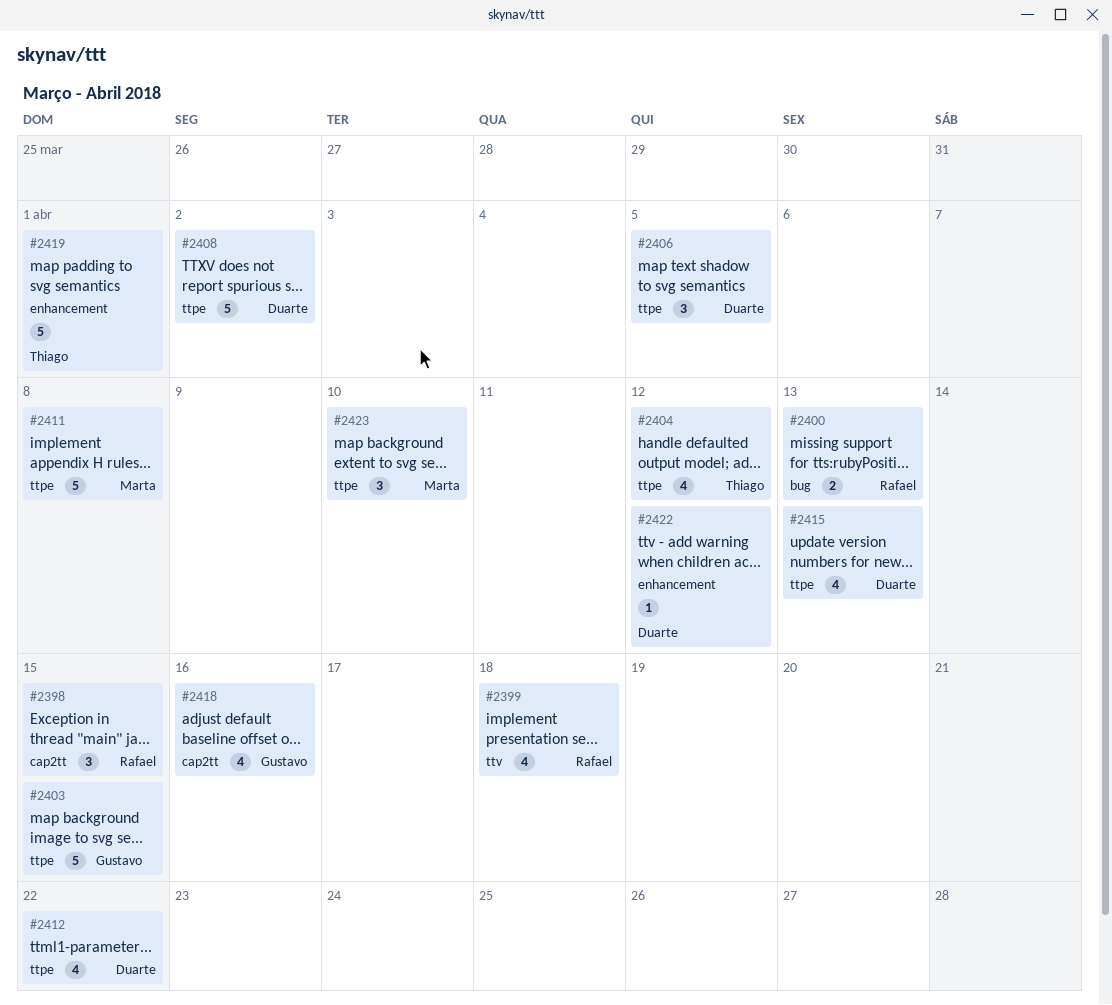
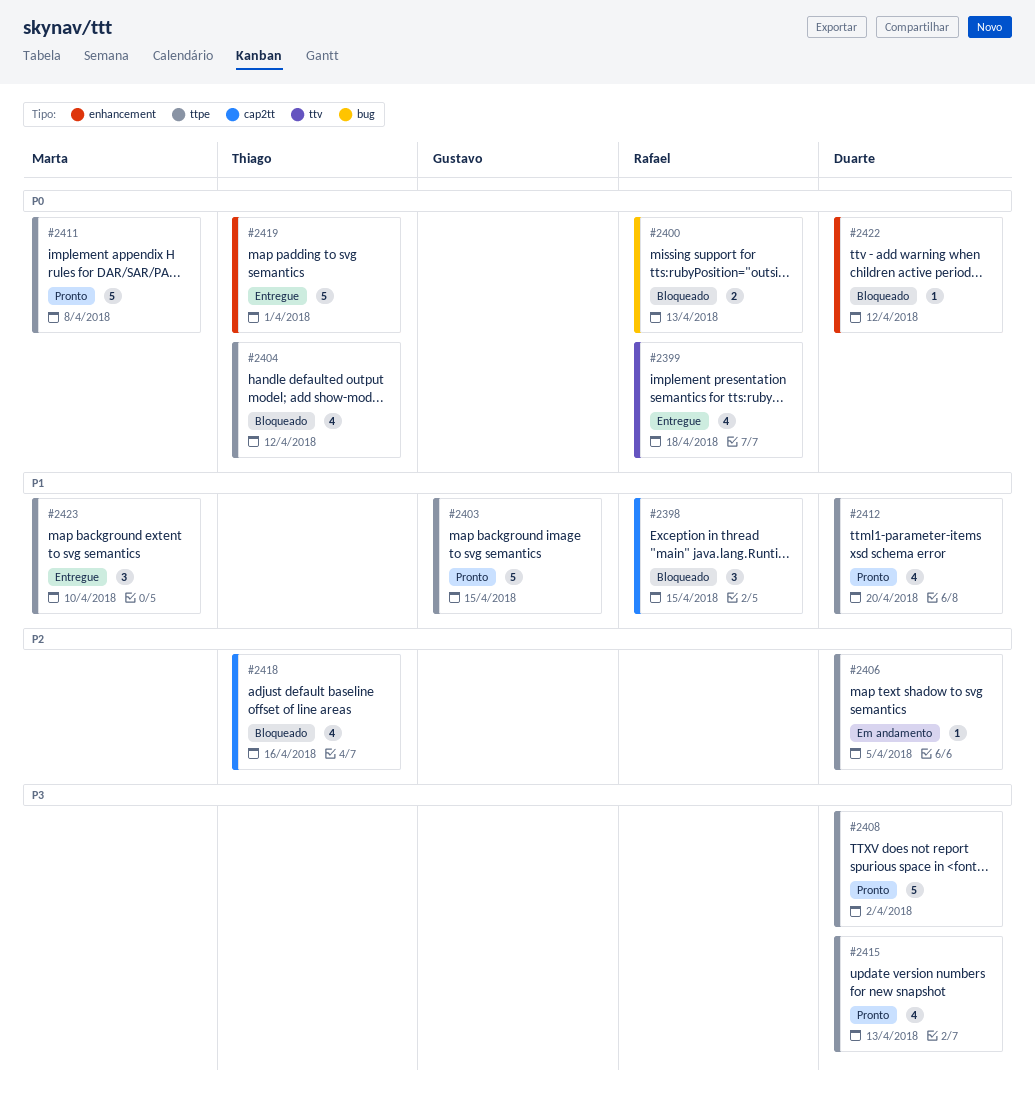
#2406, estimate: 3 -> 1
#2412, due: Apr 22 -> Apr 20
#2418, owner: Gustavo -> Thiago

